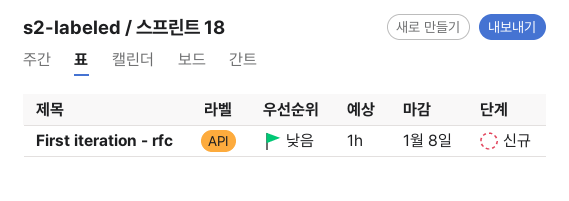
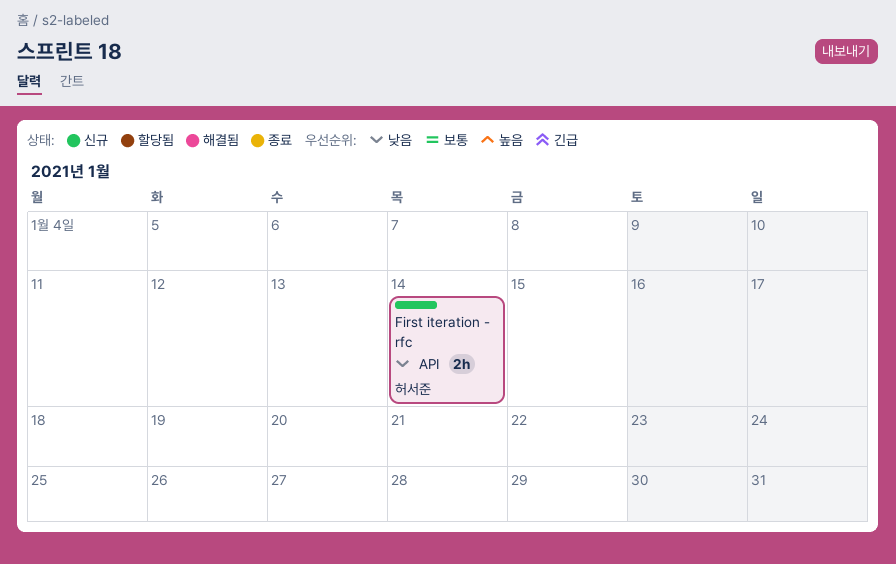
First iteration - rfc, estimate: 1h -> 2h
First iteration - rfc, due: Jan 8 -> Jan 14

